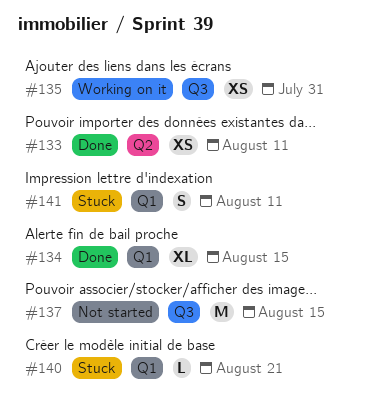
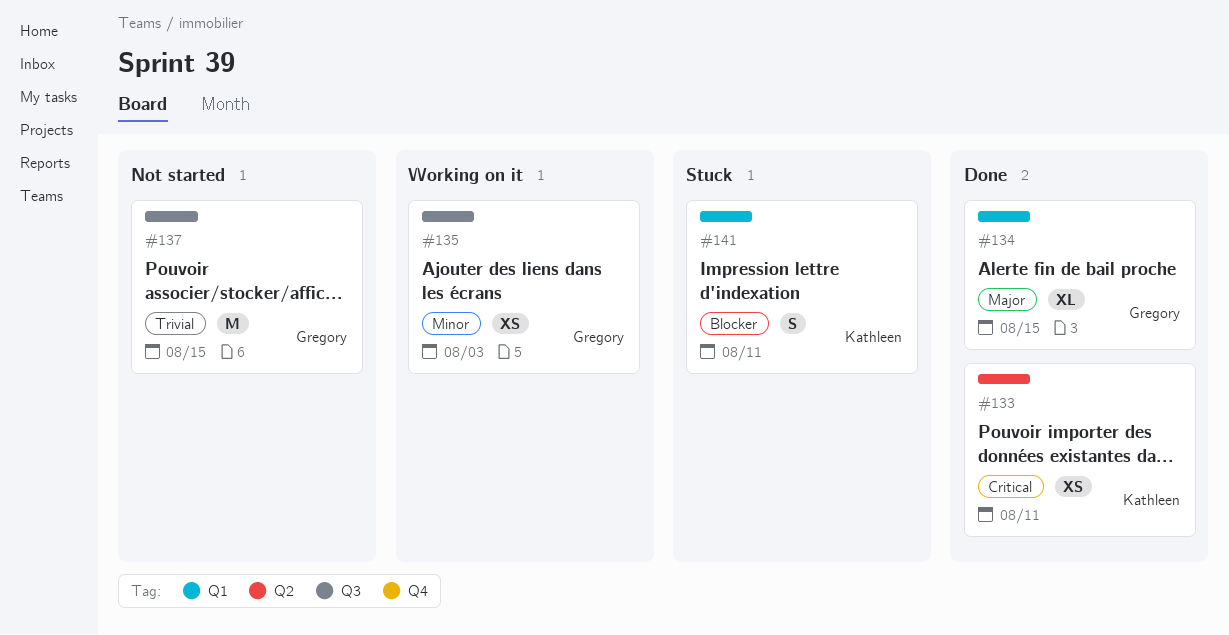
#135, due: Jul 31 -> Aug 3
#140: present -> none

